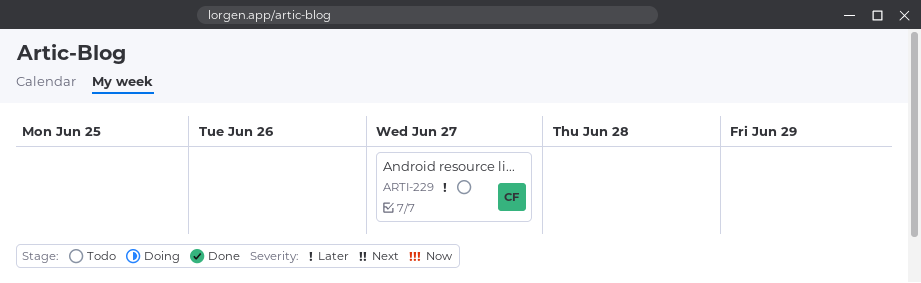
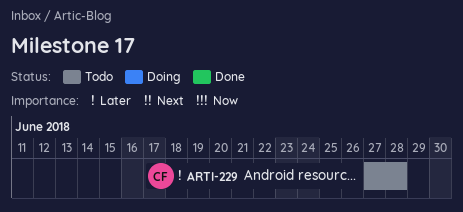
ARTI-229, due: Jun 27 -> Jun 28

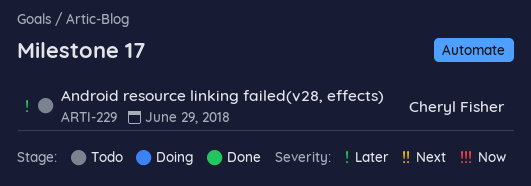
ARTI-229, due: Jun 28 -> Jun 29

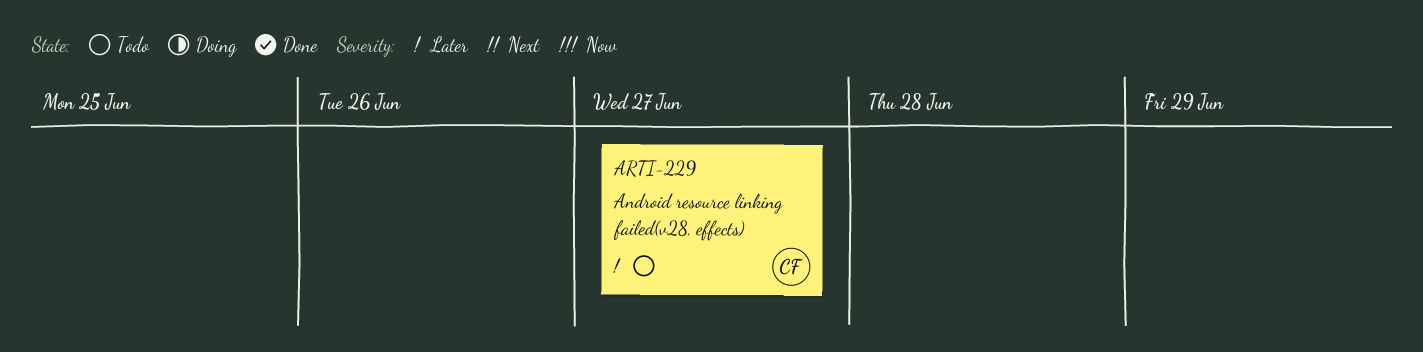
ARTI-229, due: Jun 29 -> Jun 27

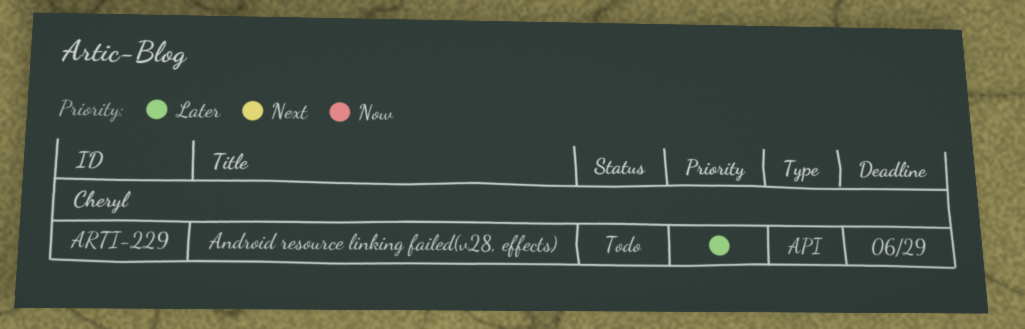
ARTI-229, due: Jun 27 -> Jun 29

